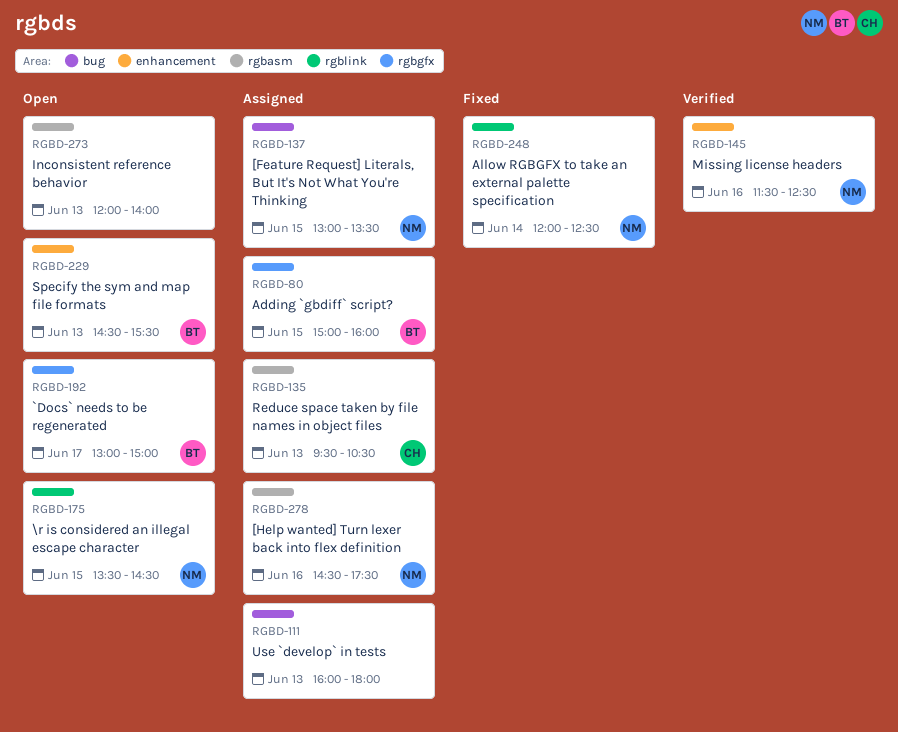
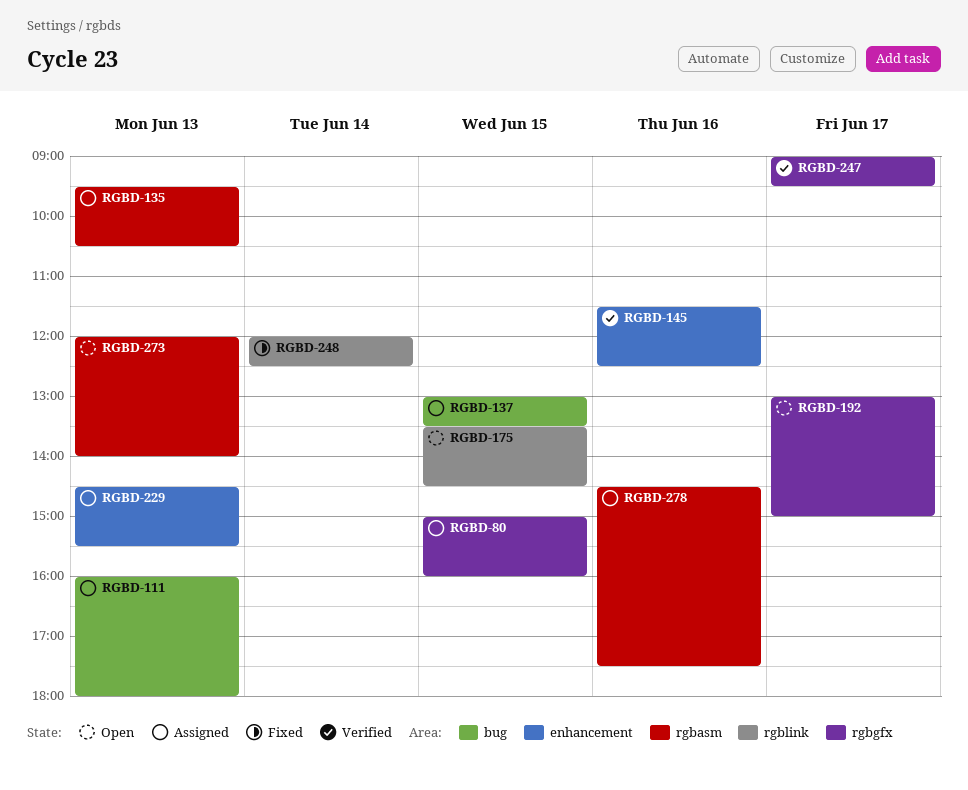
RGBD-229, status: Open -> Assigned
RGBD-247: none -> present

